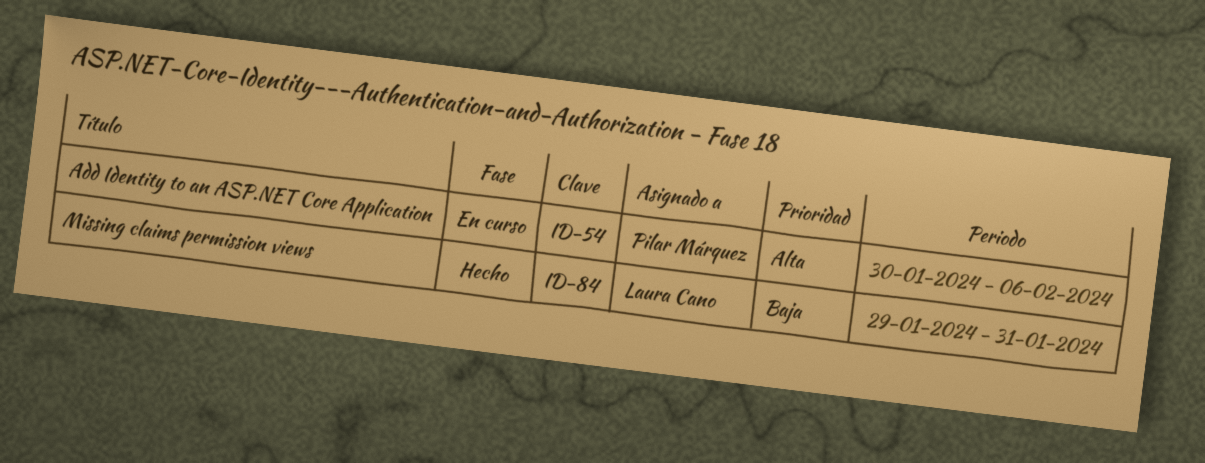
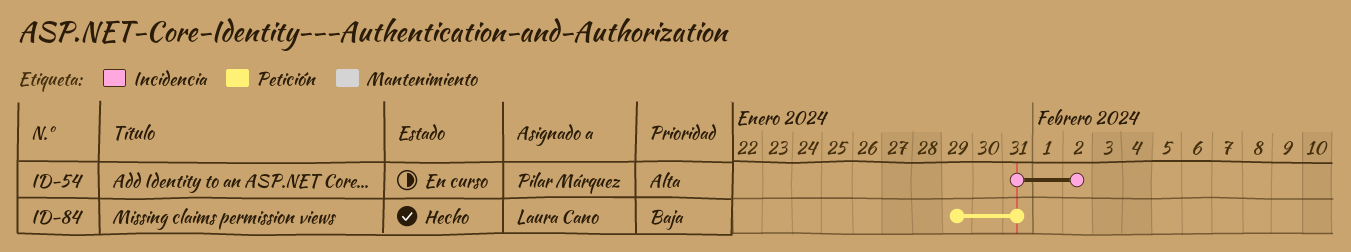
ID-54, start: Jan 30 -> Jan 31
ID-54, due: Feb 6 -> Feb 2

